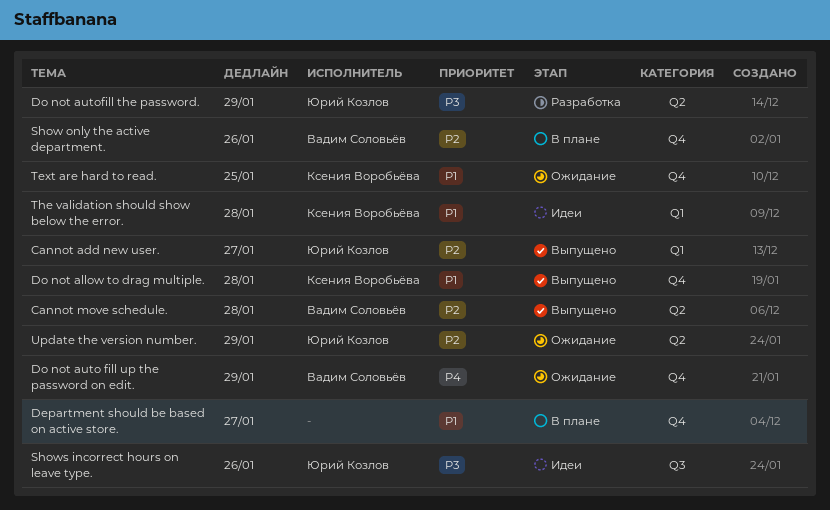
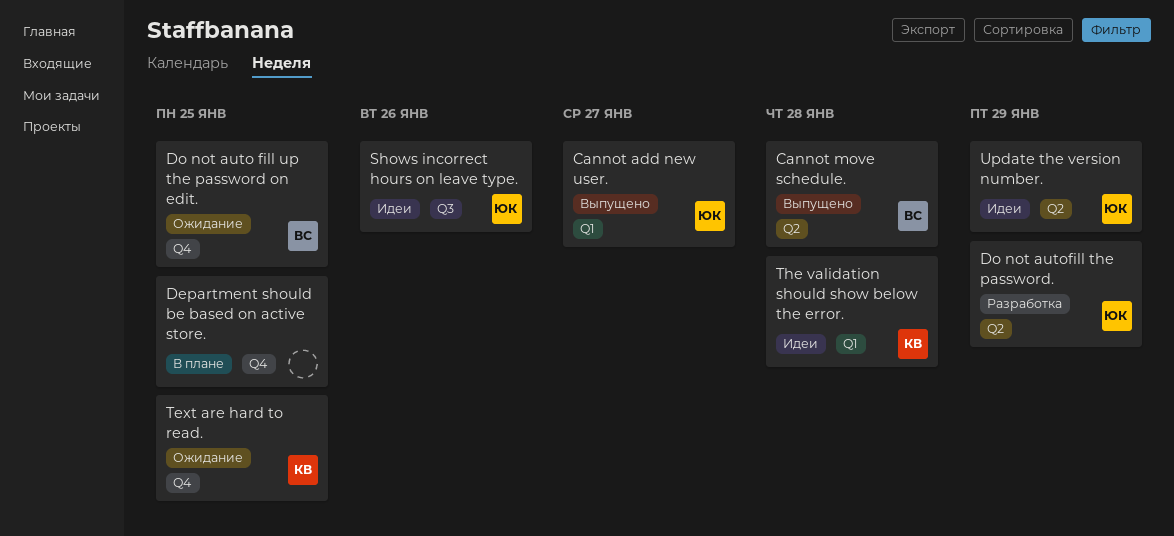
Department should be based on active store., due: Jan 27 -> Jan 25
Do not allow to drag multiple.: present -> none
Do not auto fill up the password on edit., due: Jan 29 -> Jan 25
Show only the active department.: present -> none
Update the version number., status: Ожидание -> Идеи

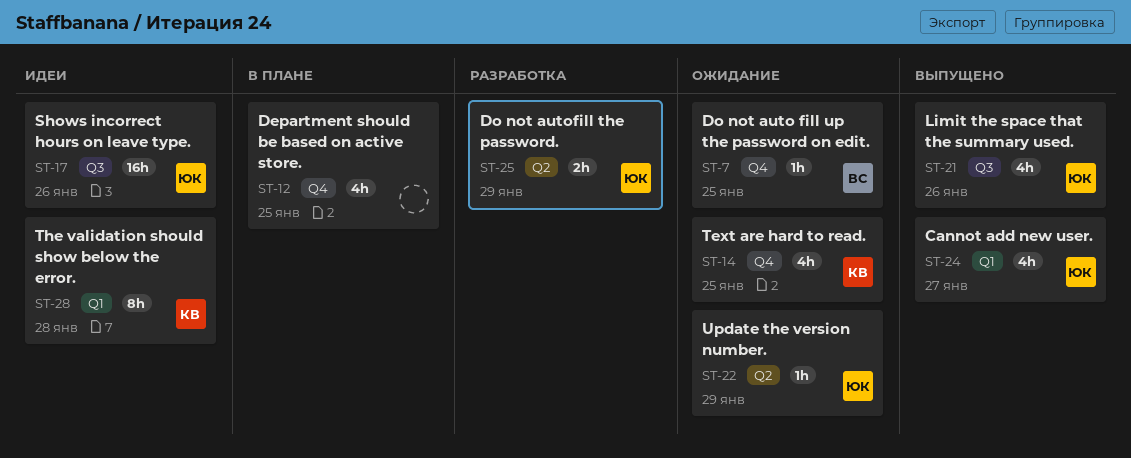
Cannot move schedule.: present -> none
Limit the space that the summary used.: none -> present
Update the version number., status: Идеи -> Ожидание

